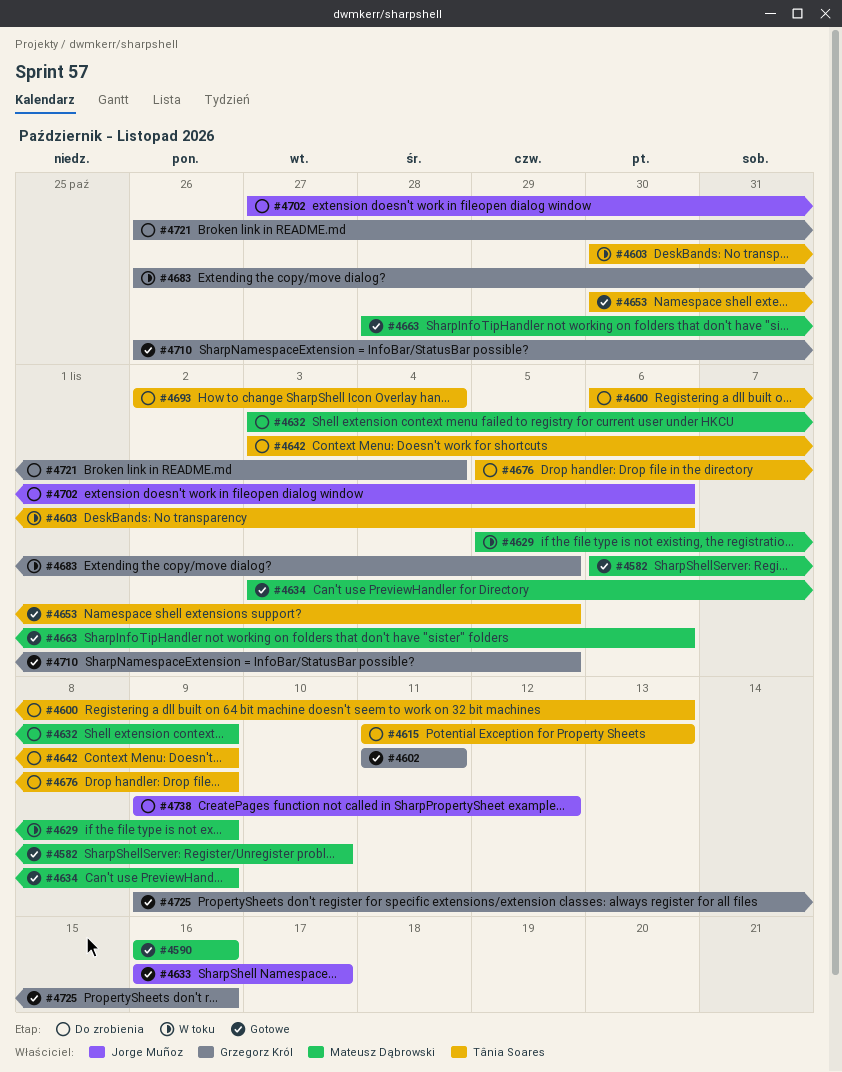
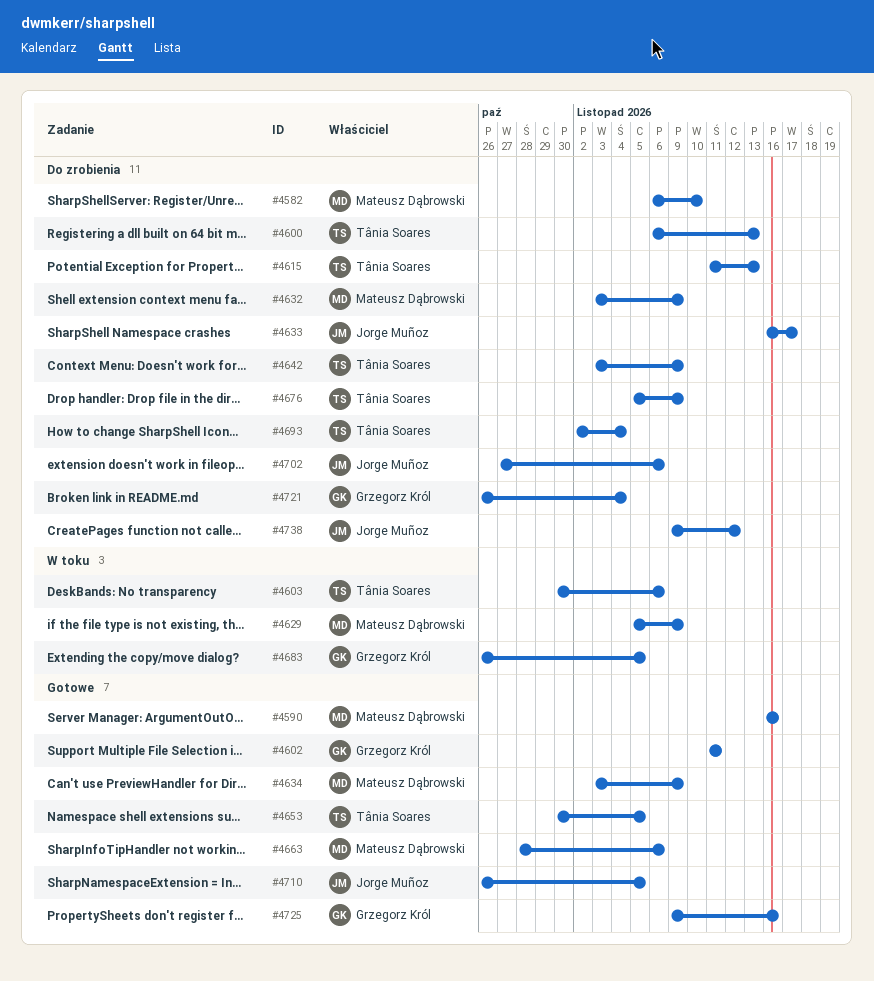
#4582, status: Gotowe -> Do zrobienia
#4633, status: Gotowe -> Do zrobienia
#4710, owner: Grzegorz Król -> Jorge Muñoz

